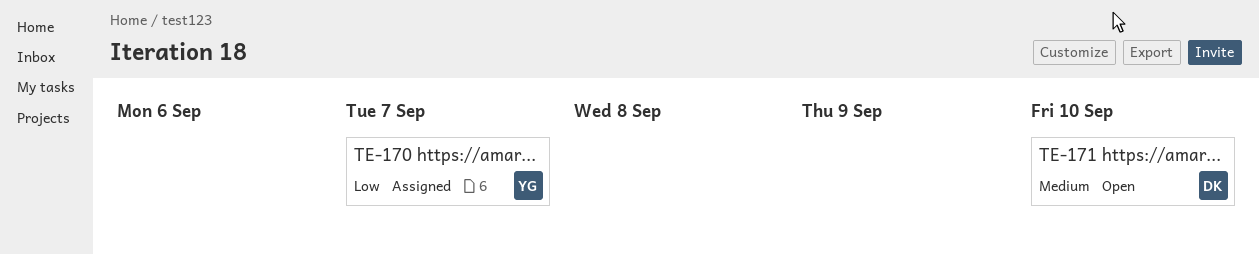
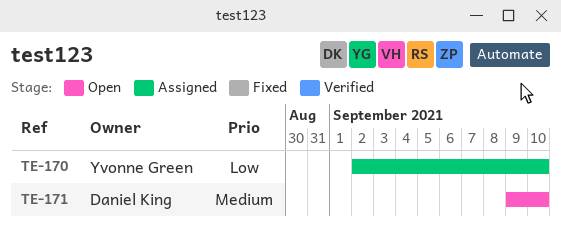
TE-170, due: Sep 7 -> Sep 10

